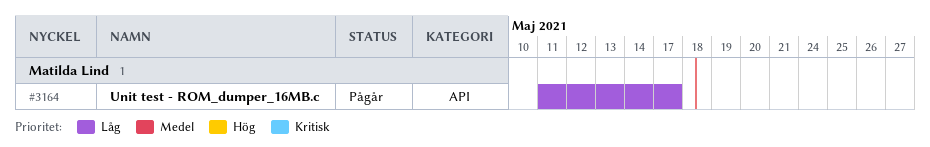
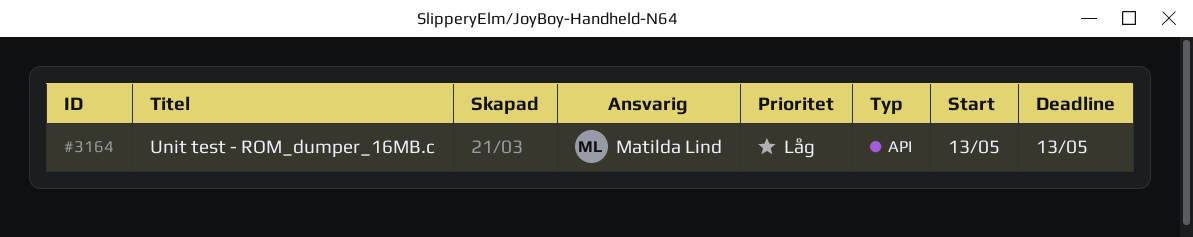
#3164, start: May 11 -> May 13
#3164, due: May 17 -> May 13

